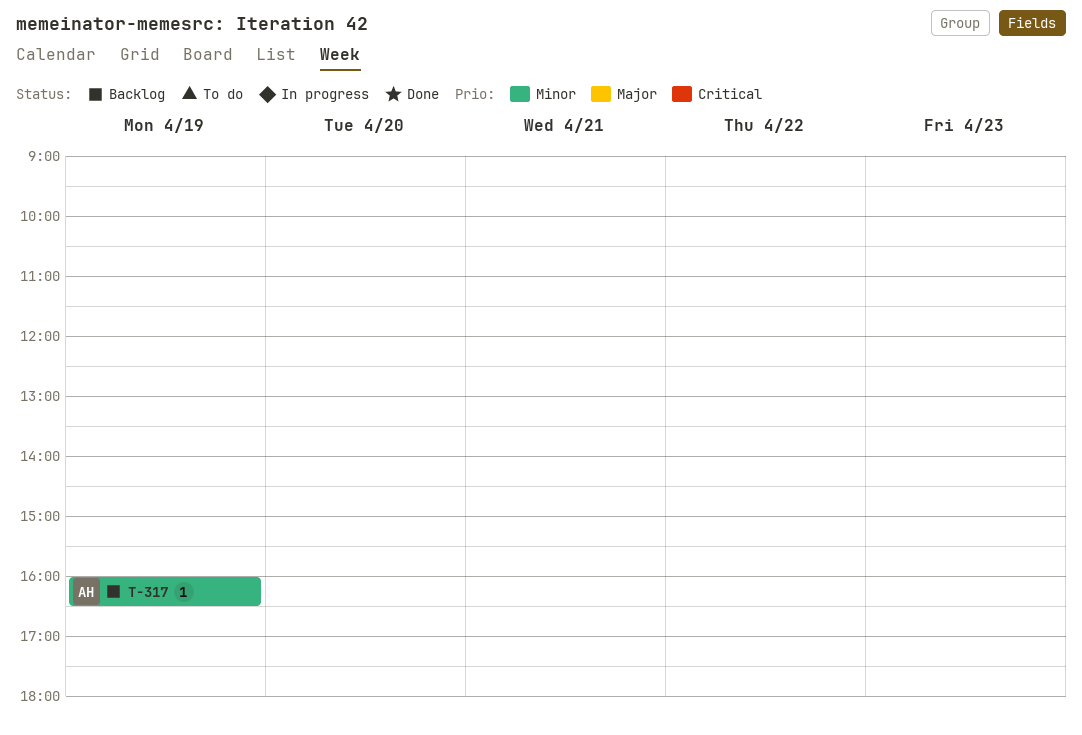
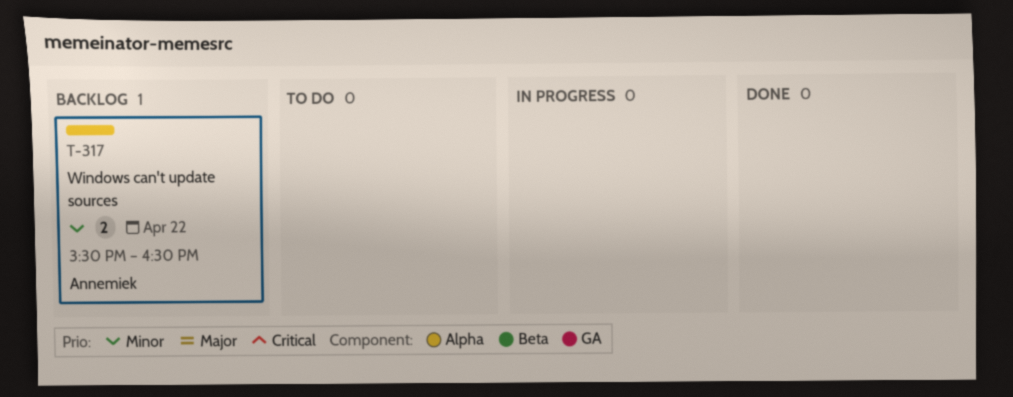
T-317, estimate: 1 -> 2
T-317, day: Apr 19 -> Apr 22
T-317, begins: 16:00 -> 15:30

